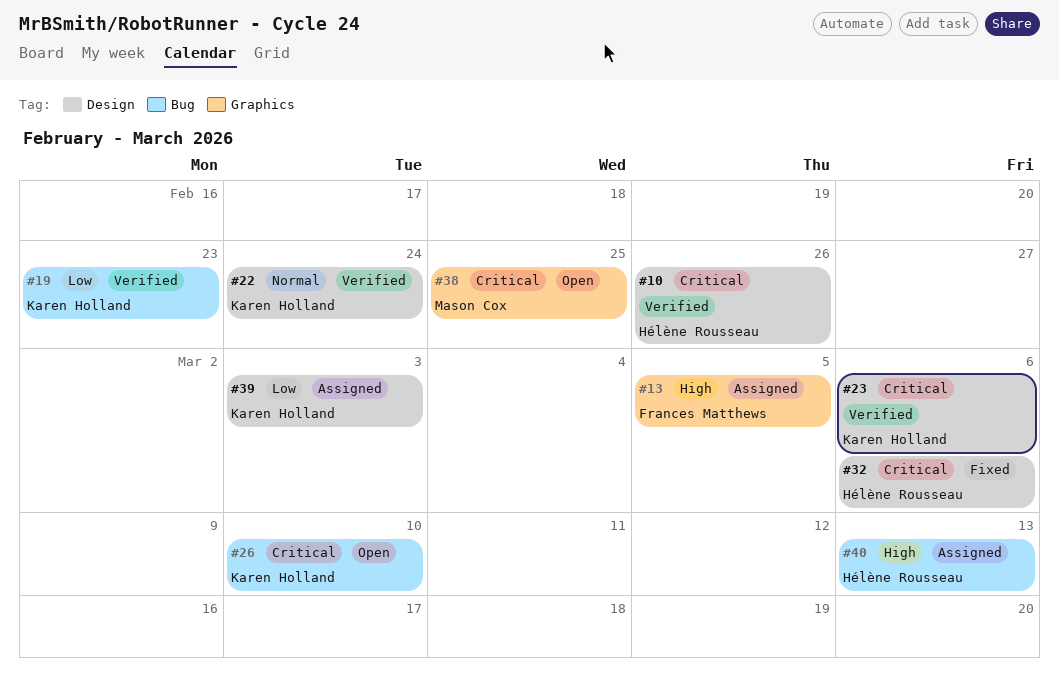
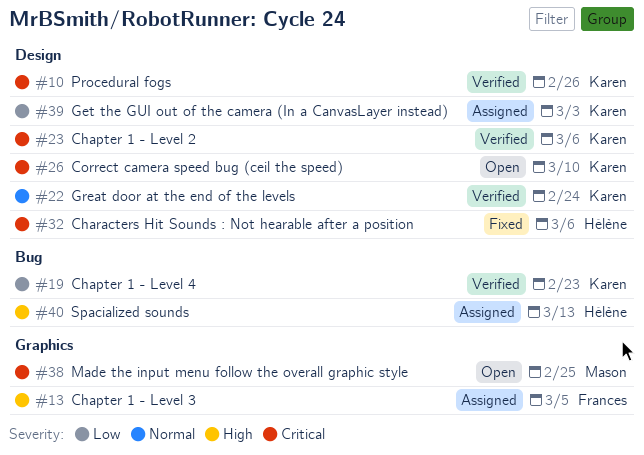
#10, owner: Hélène Rousseau -> Karen Holland
#26, label: Bug -> Design

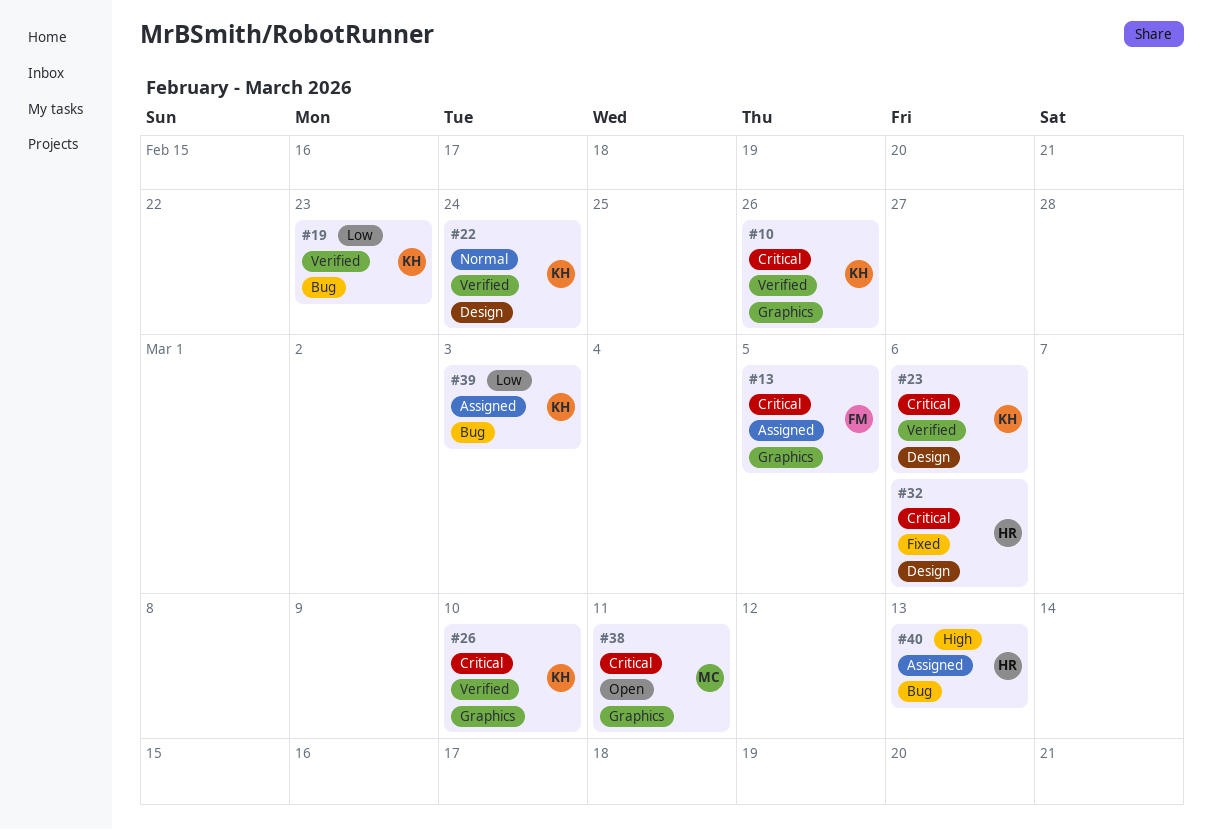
#10, label: Design -> Graphics
#13, priority: High -> Critical
#26, status: Open -> Verified
#26, label: Design -> Graphics
#38, due: Feb 25 -> Mar 11
#39, label: Design -> Bug

